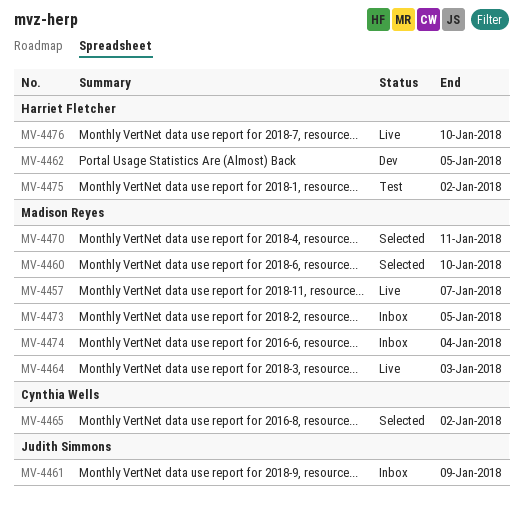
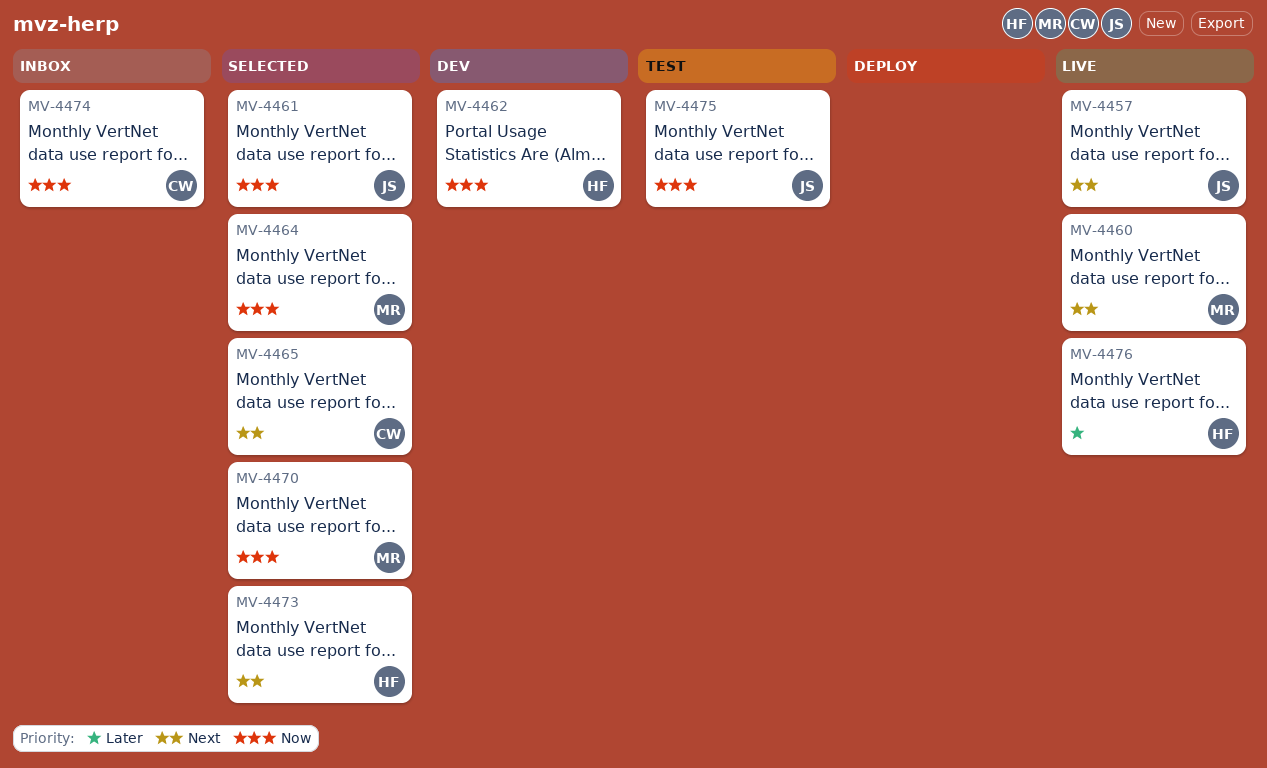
MV-4457, owner: Madison Reyes -> Judith Simmons
MV-4460, status: Selected -> Live
MV-4461, status: Inbox -> Selected
MV-4464, status: Live -> Selected
MV-4473, status: Inbox -> Selected
MV-4473, owner: Madison Reyes -> Harriet Fletcher
MV-4474, owner: Madison Reyes -> Cynthia Wells
MV-4475, owner: Harriet Fletcher -> Judith Simmons

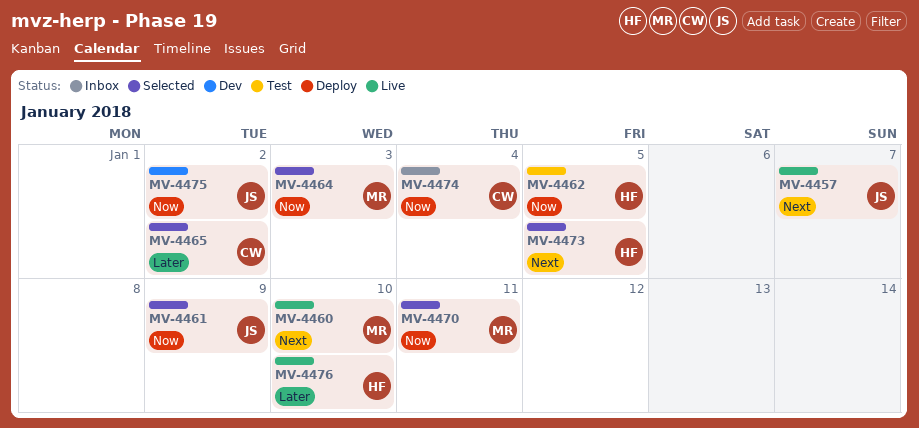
MV-4462, status: Dev -> Test
MV-4465, priority: Next -> Later
MV-4475, status: Test -> Dev

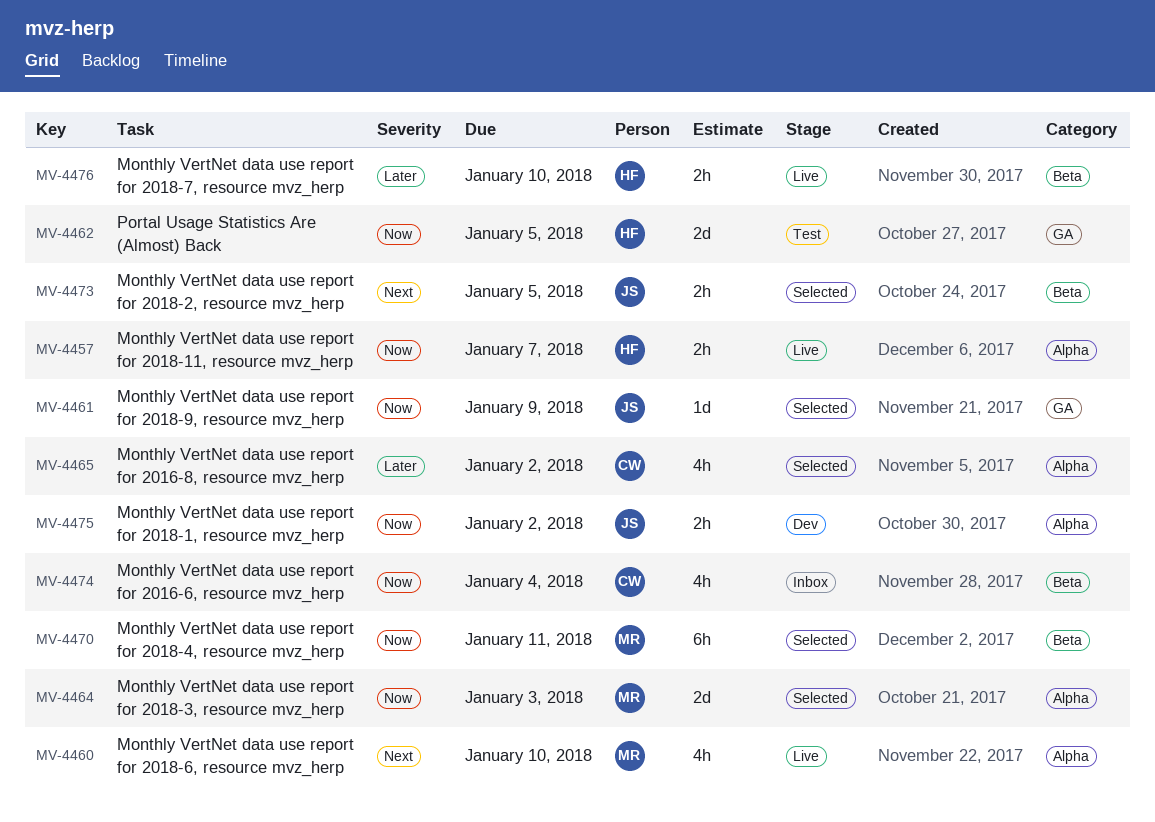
MV-4457, owner: JS -> HF
MV-4457, priority: Next -> Now
MV-4473, owner: HF -> JS

